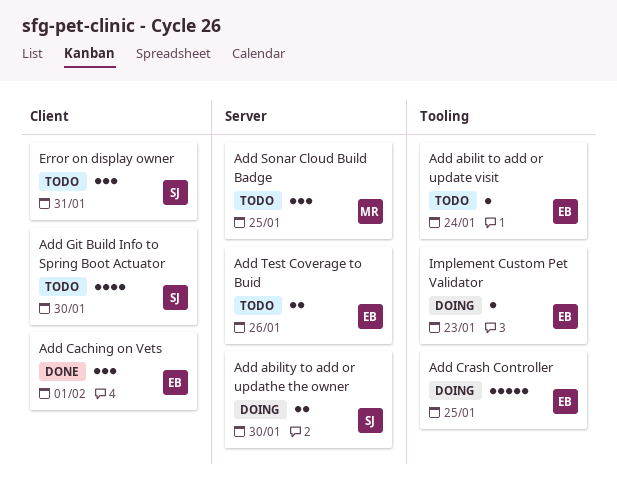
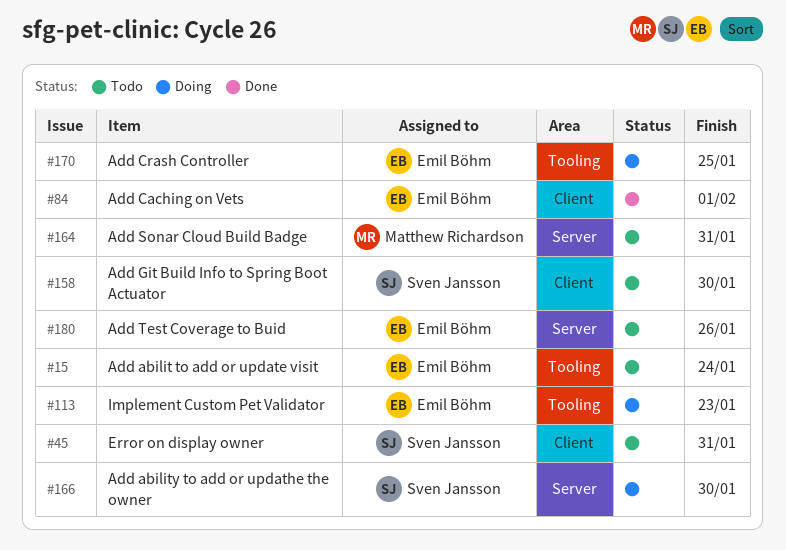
Add Sonar Cloud Build Badge, due: Jan 25 -> Jan 31

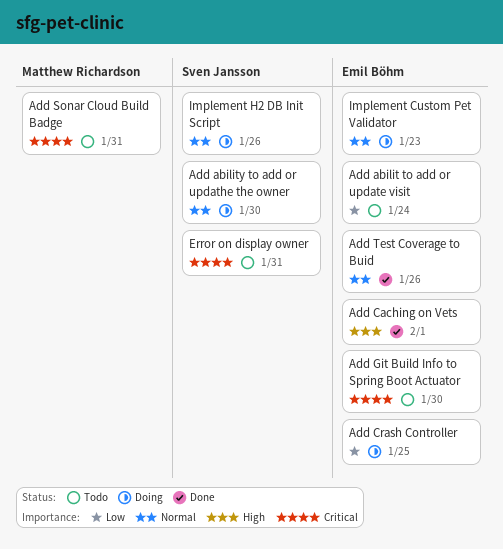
Add Git Build Info to Spring Boot Actuator, owner: Sven Jansson -> Emil Böhm
Add Test Coverage to Buid, status: Todo -> Done
Implement H2 DB Init Script: none -> present

